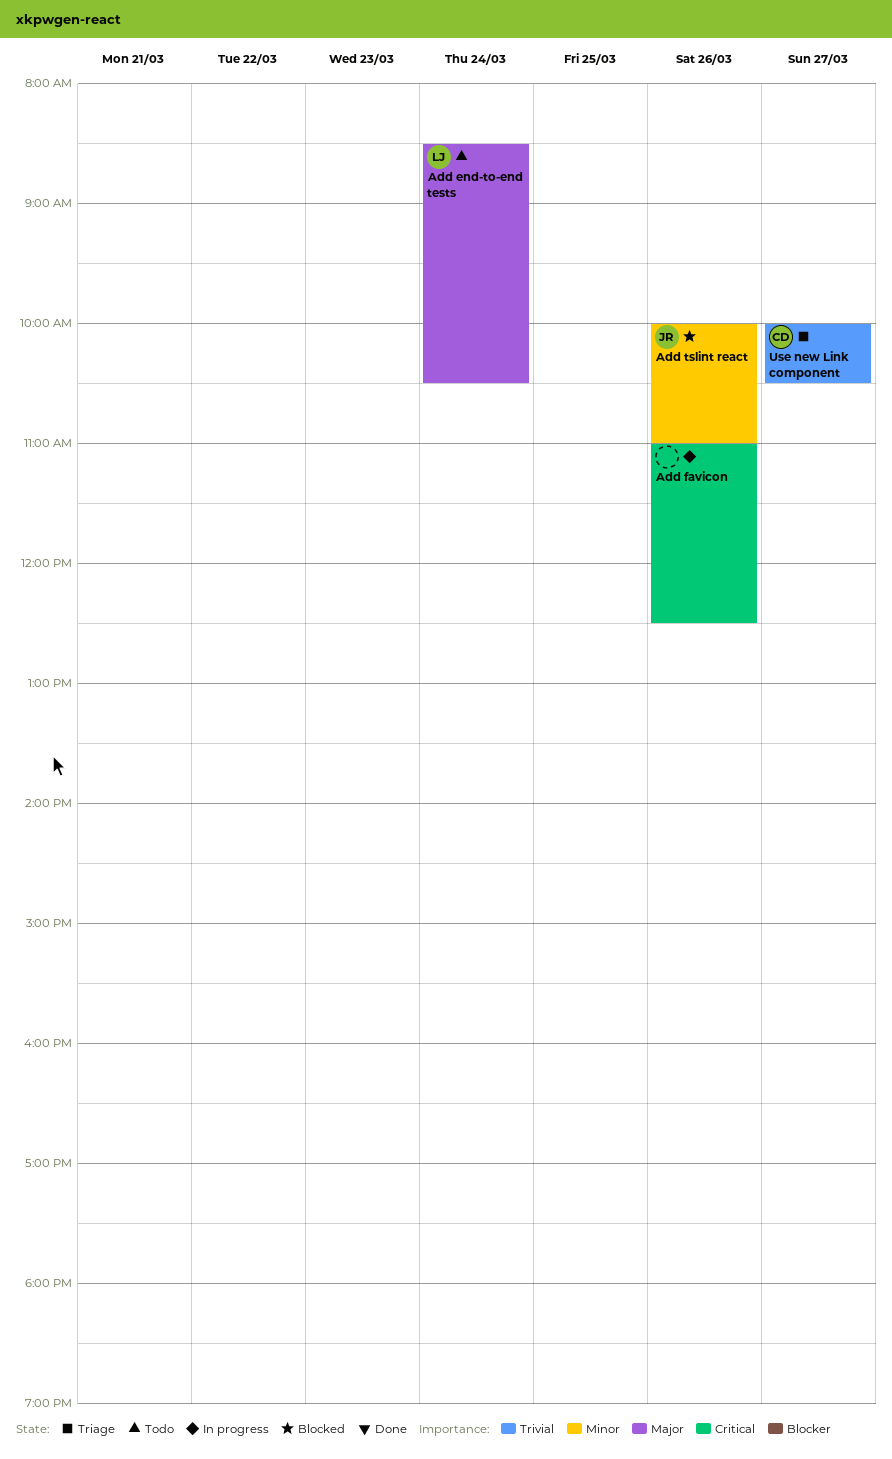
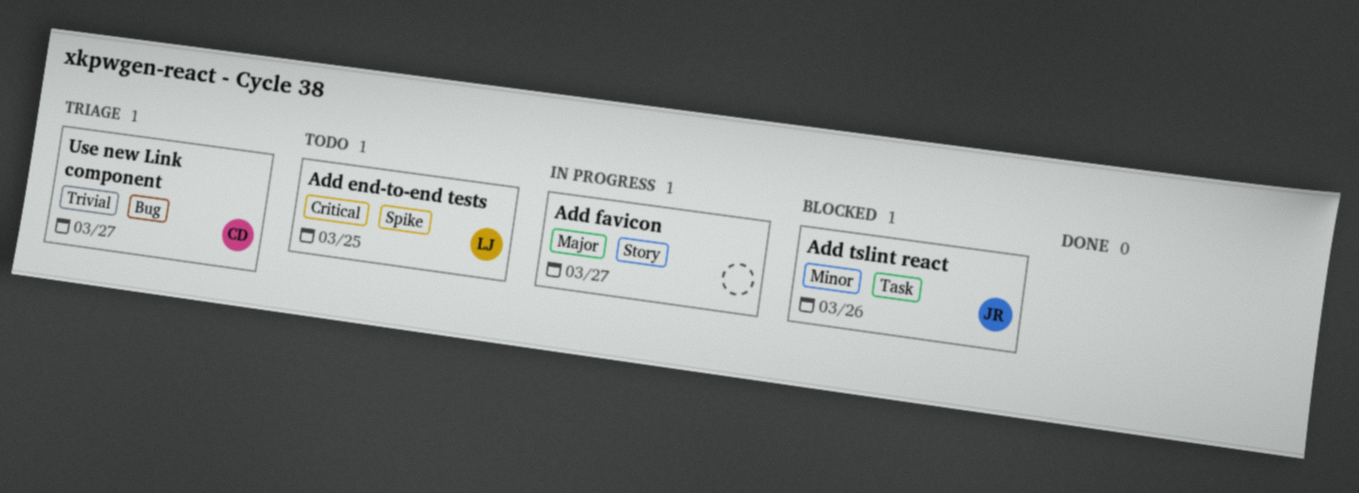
Add end-to-end tests, priority: Major -> Critical
Add end-to-end tests, day: Mar 24 -> Mar 25
Add favicon, priority: Critical -> Major
Add favicon, day: Mar 26 -> Mar 27

